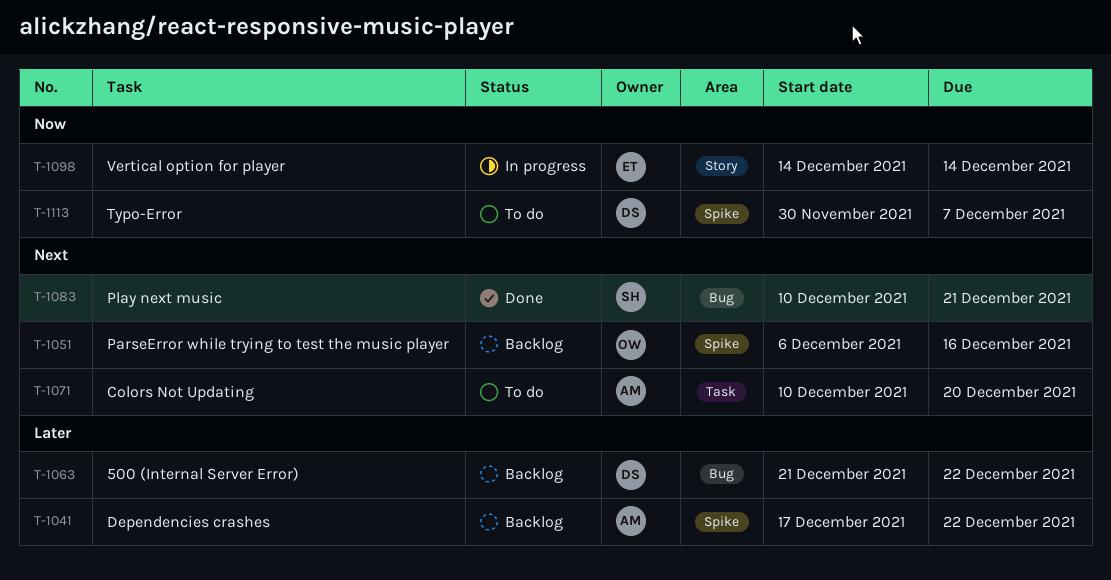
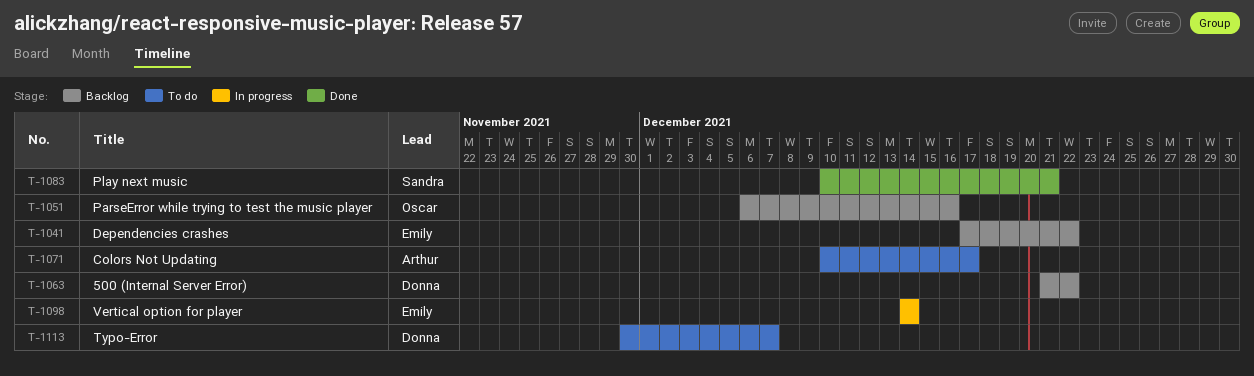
T-1041, owner: Arthur -> Emily
T-1071, due: Dec 20 -> Dec 17

